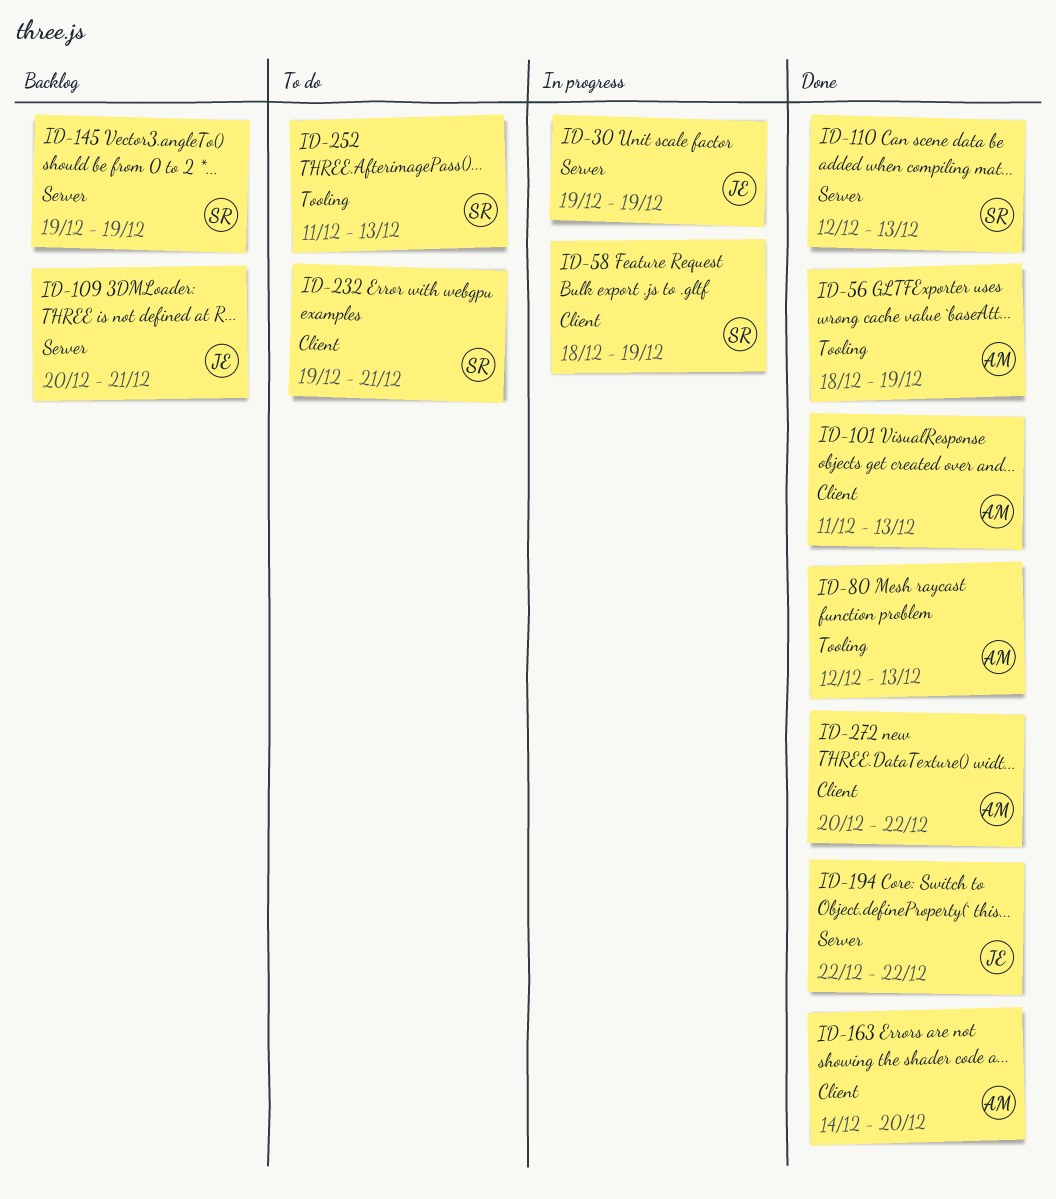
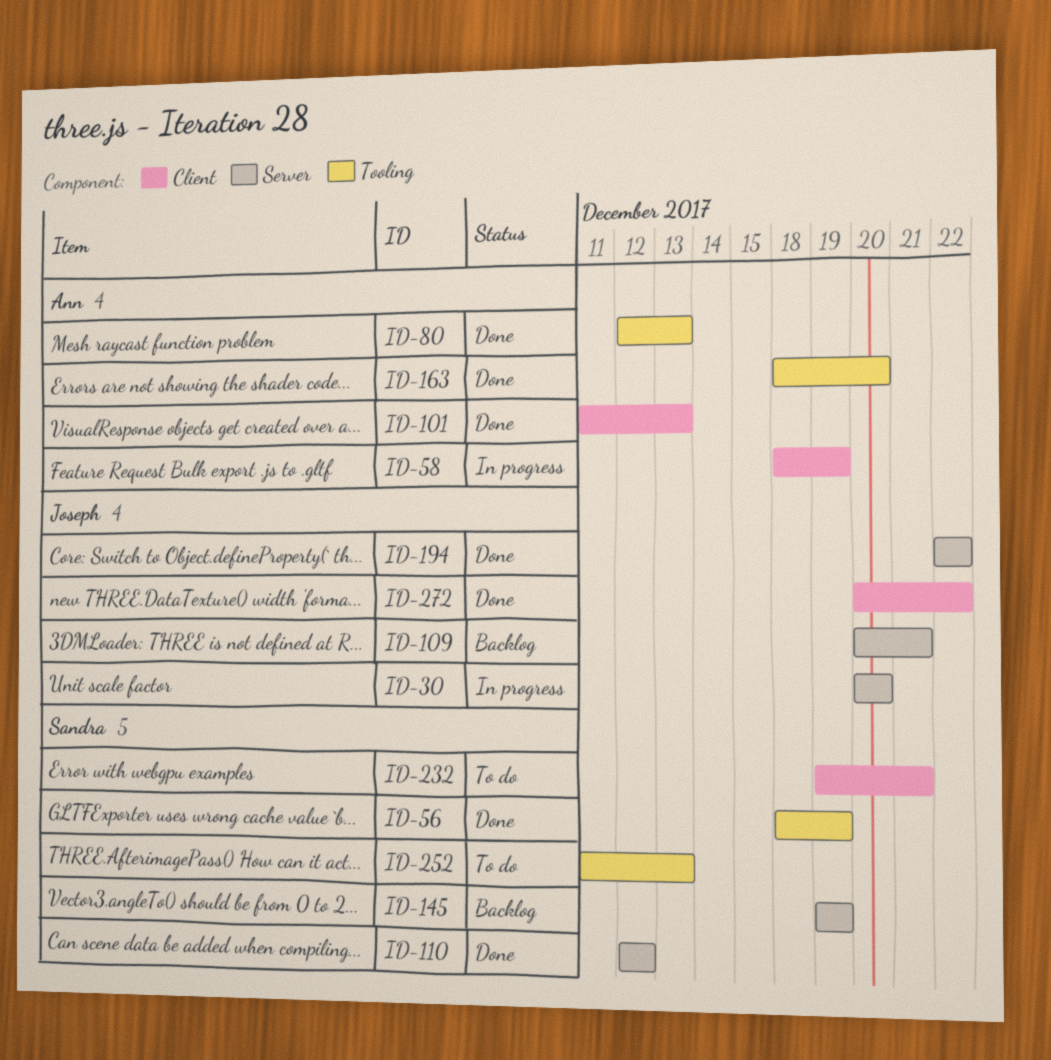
ID-30, start: Dec 19 -> Dec 20
ID-30, due: Dec 19 -> Dec 20
ID-56, owner: Ann -> Sandra
ID-58, owner: Sandra -> Ann
ID-110, due: Dec 13 -> Dec 12
ID-163, label: Client -> Tooling
ID-163, start: Dec 14 -> Dec 18
ID-272, owner: Ann -> Joseph

